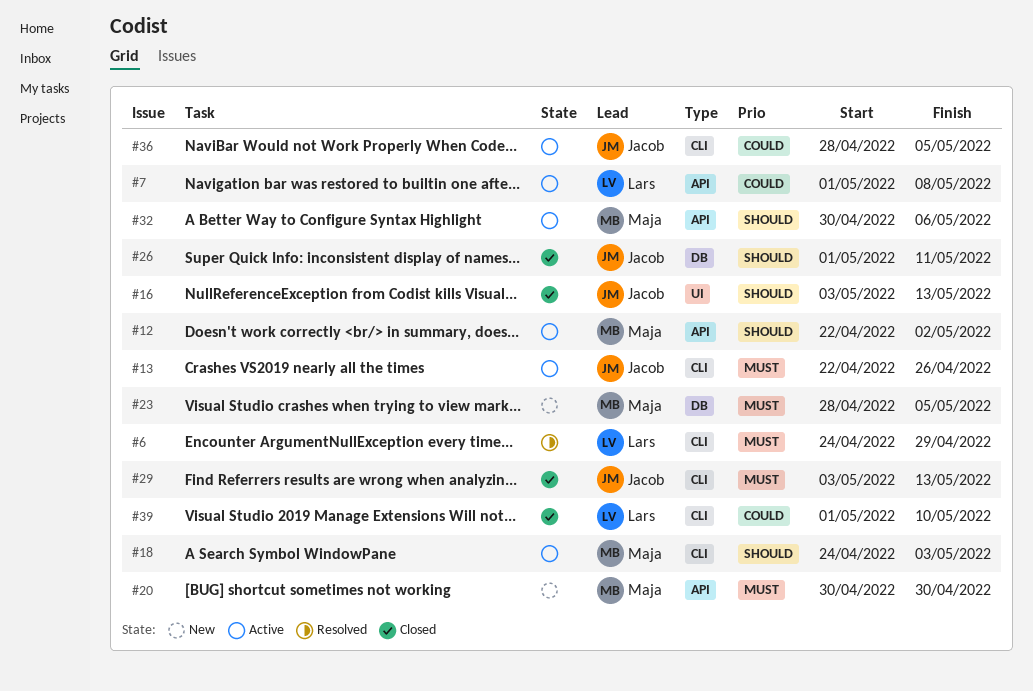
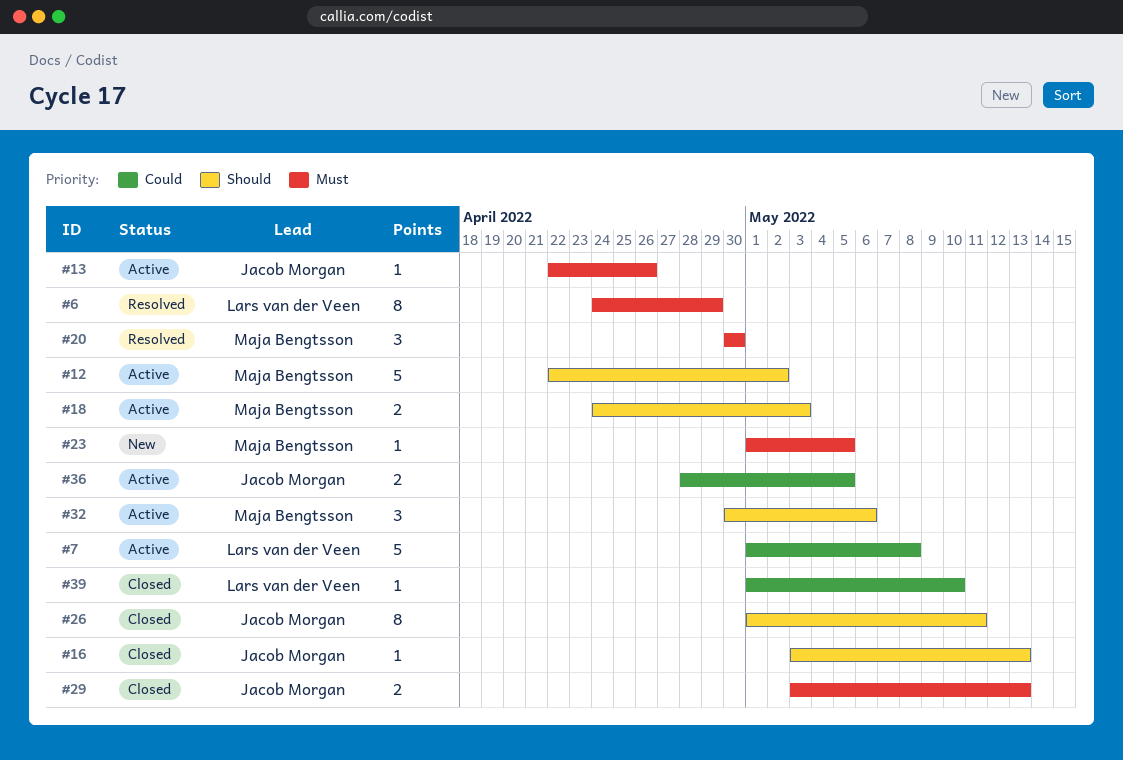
#20, status: New -> Resolved
#23, start: Apr 28 -> May 1

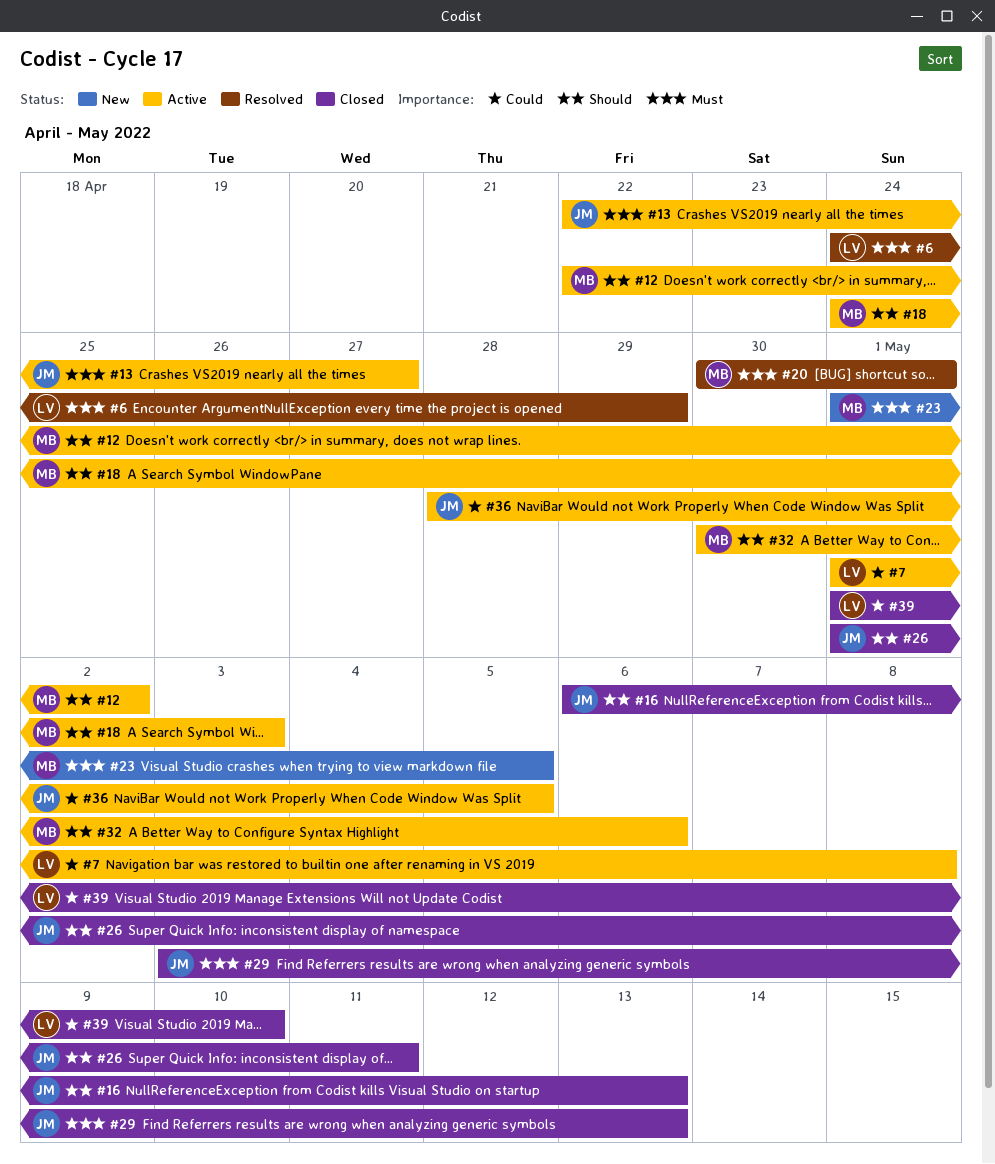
#13, due: Apr 26 -> Apr 27
#16, start: May 3 -> May 6
#20, due: Apr 30 -> May 1

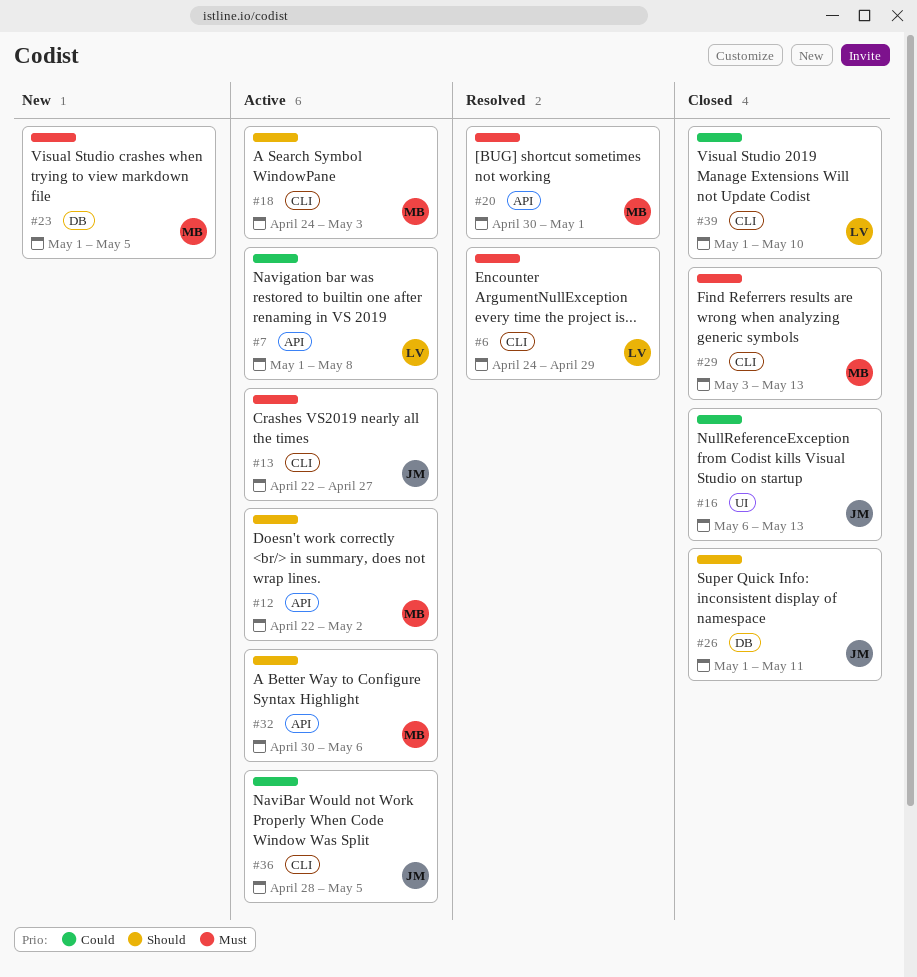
#16, priority: Should -> Could
#29, owner: JM -> MB

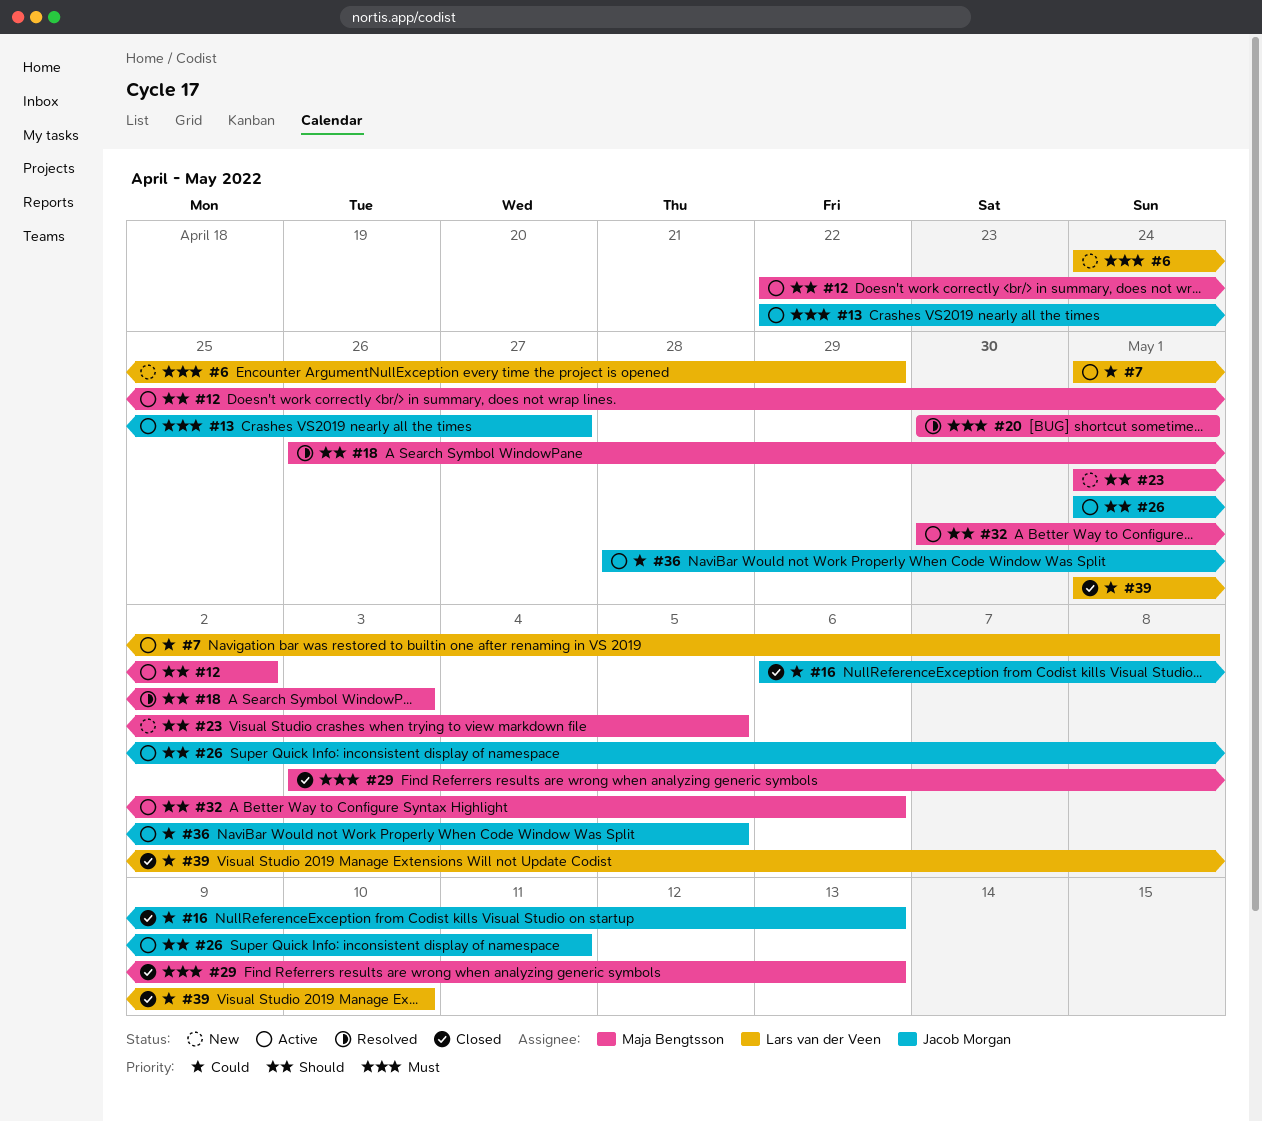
#6, status: Resolved -> New
#18, status: Active -> Resolved
#18, start: Apr 24 -> Apr 26
#23, priority: Must -> Should
#26, status: Closed -> Active

